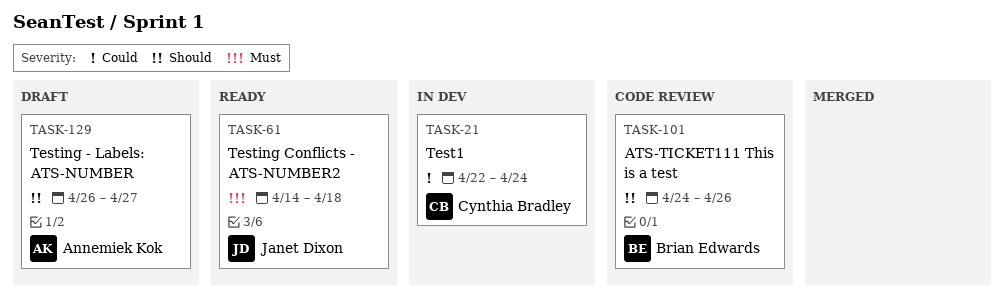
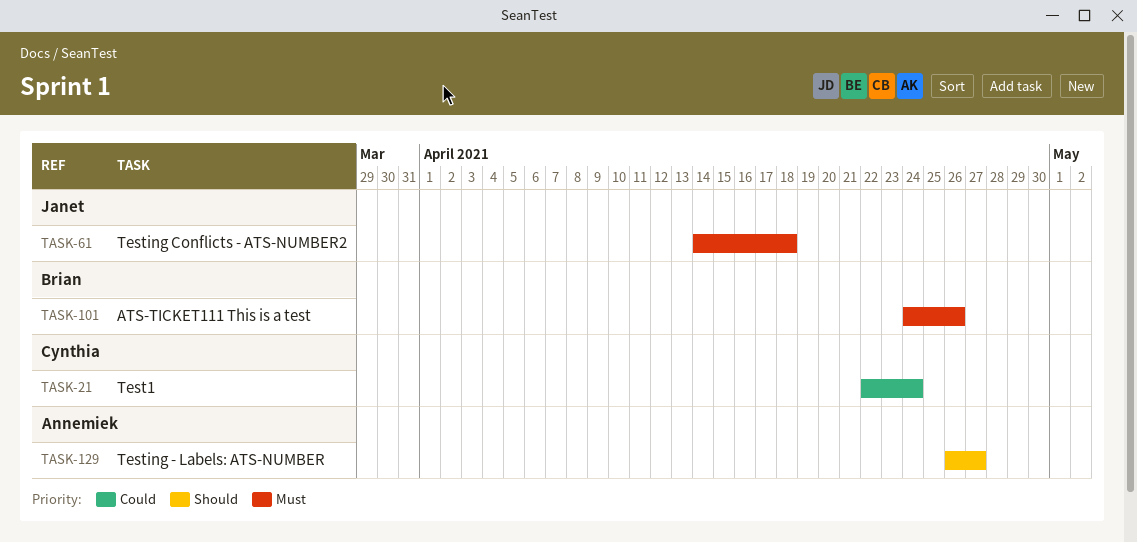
TASK-101, priority: Should -> Must

